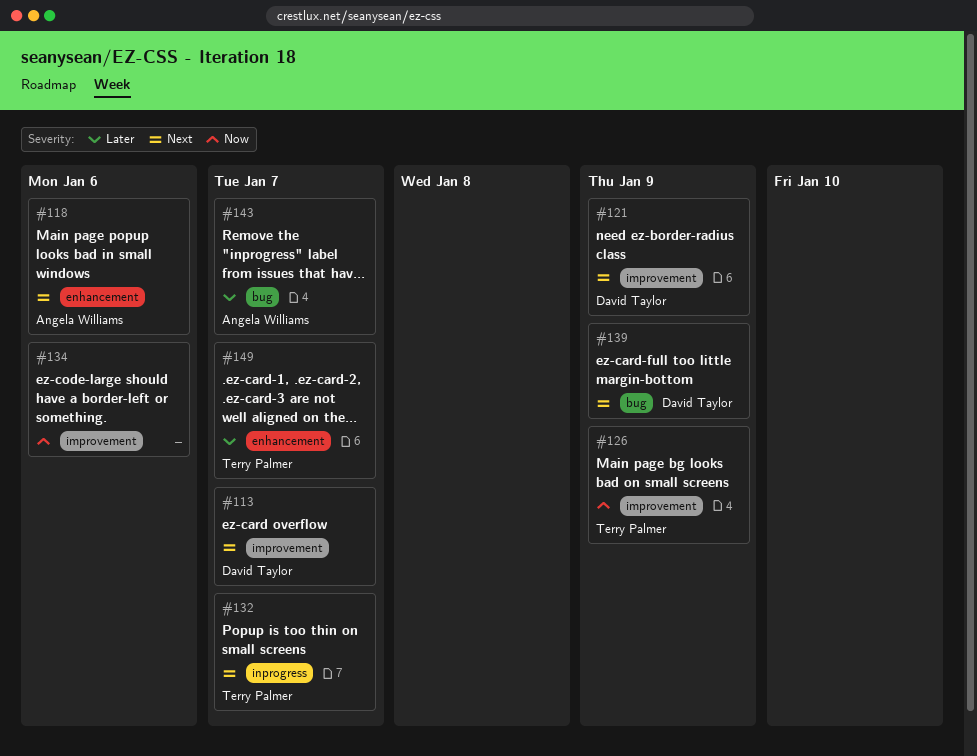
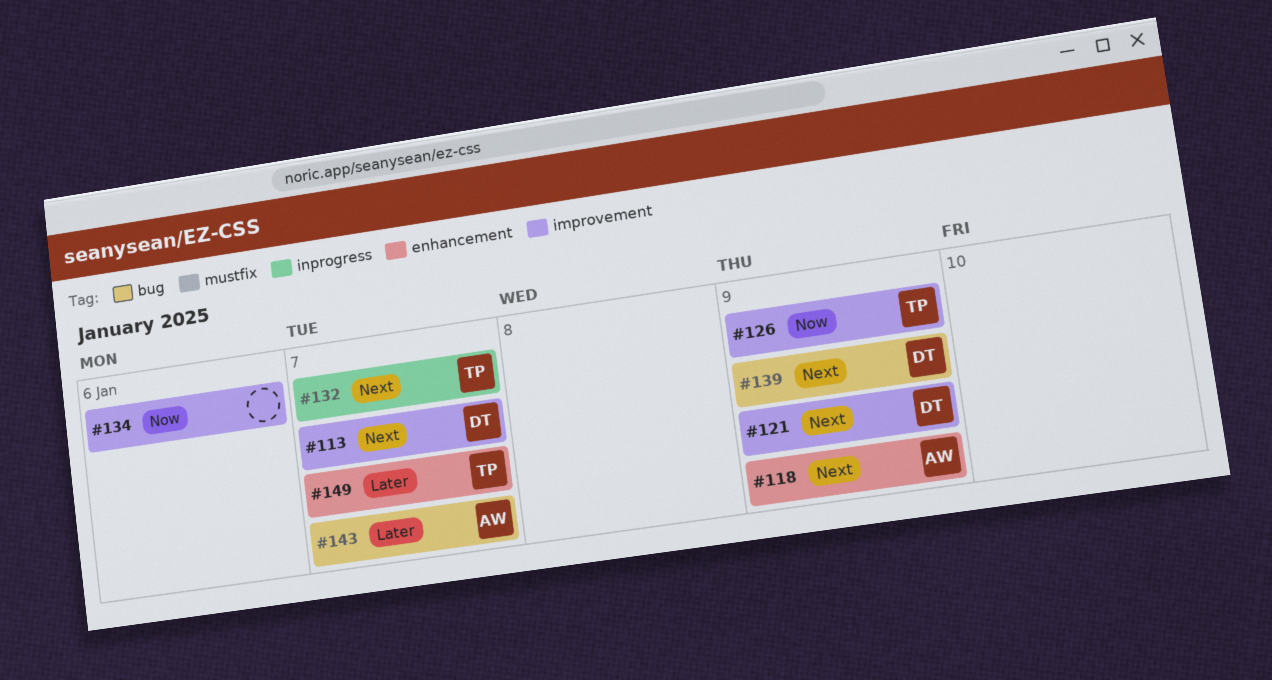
#118, due: Jan 6 -> Jan 9

